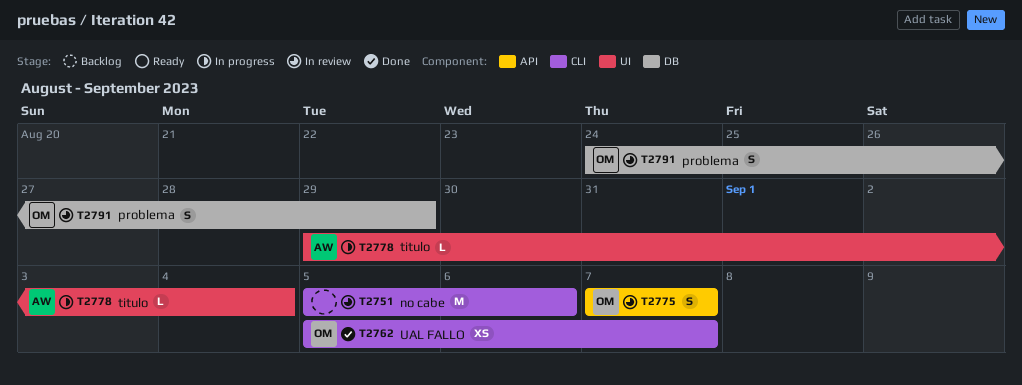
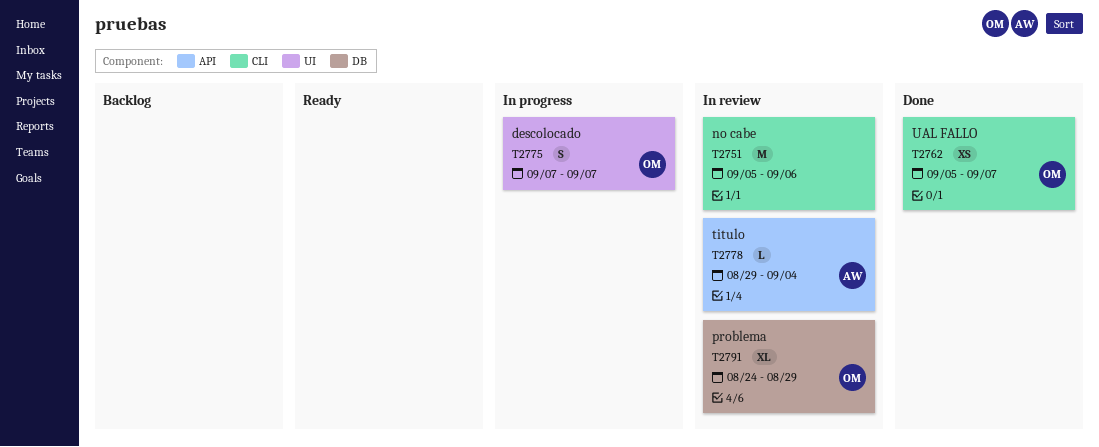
T2775, status: In review -> In progress
T2775, label: API -> UI
T2778, status: In progress -> In review
T2778, label: UI -> API
T2791, estimate: S -> XL

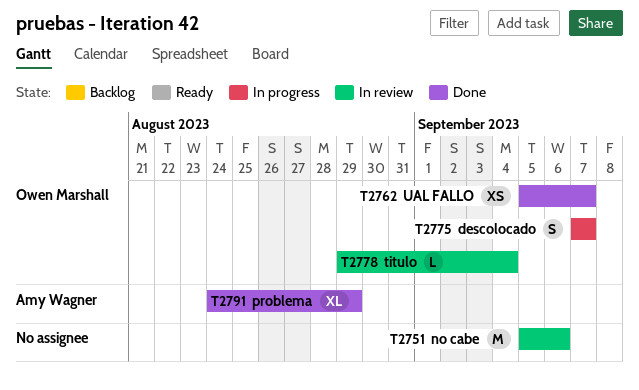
T2778, owner: Amy Wagner -> Owen Marshall
T2791, status: In review -> Done
T2791, owner: Owen Marshall -> Amy Wagner

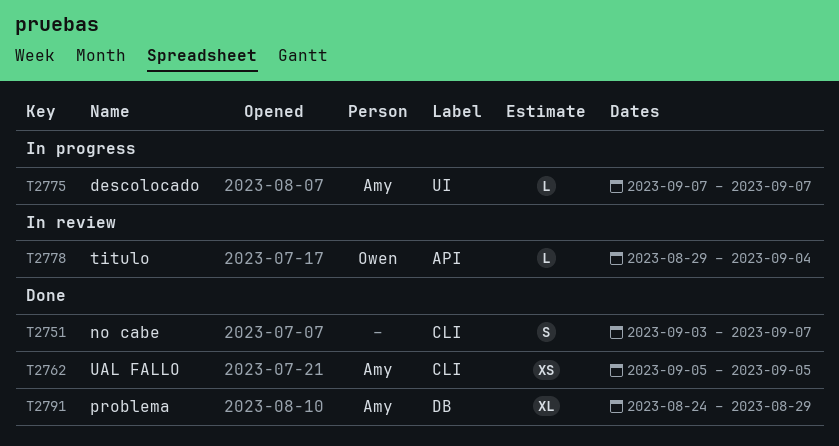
T2751, status: In review -> Done
T2751, estimate: M -> S
T2751, start: Sep 5 -> Sep 3
T2751, due: Sep 6 -> Sep 7
T2762, owner: Owen Marshall -> Amy Wagner
T2762, due: Sep 7 -> Sep 5
T2775, owner: Owen Marshall -> Amy Wagner
T2775, estimate: S -> L

